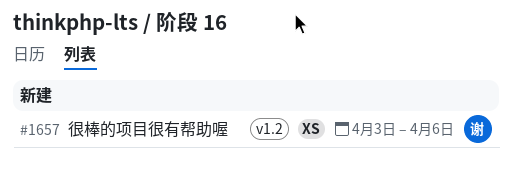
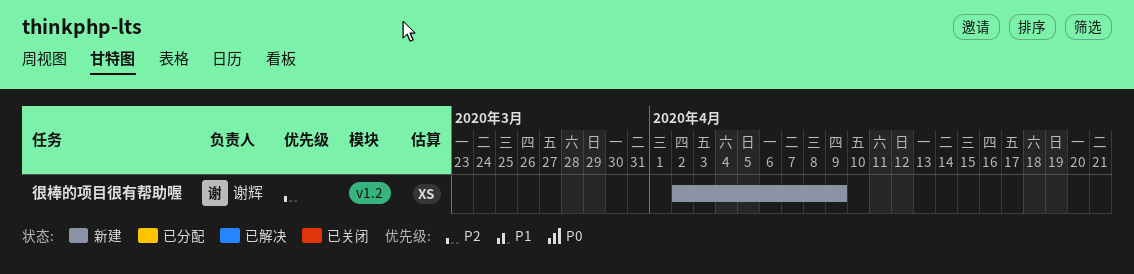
很棒的项目很有帮助喔, start: Apr 3 -> Apr 2
很棒的项目很有帮助喔, due: Apr 6 -> Apr 9

